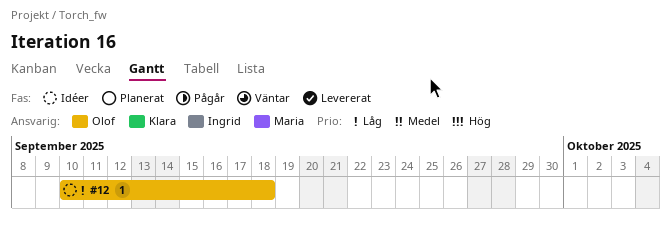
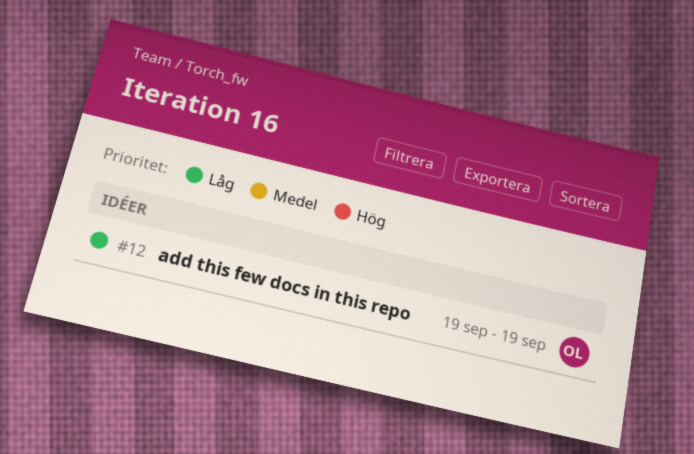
#12, start: Sep 10 -> Sep 19
#12, due: Sep 18 -> Sep 19

